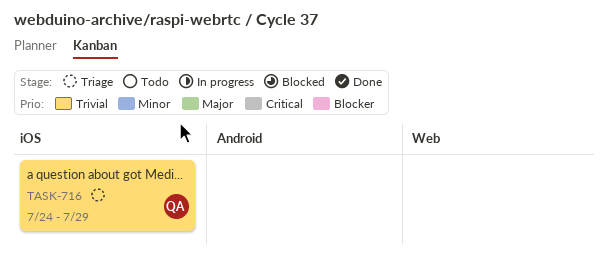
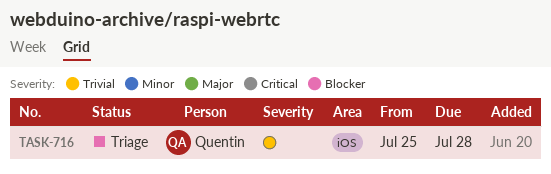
TASK-716, start: Jul 24 -> Jul 25
TASK-716, due: Jul 29 -> Jul 28

